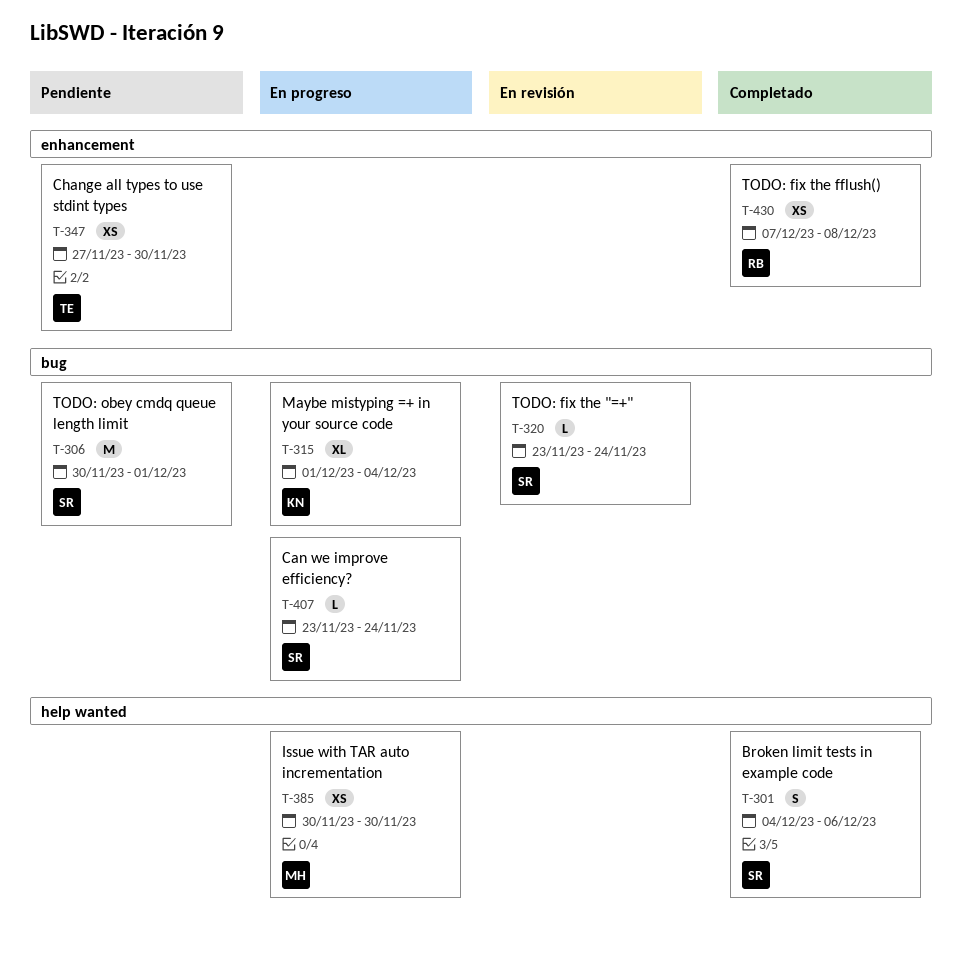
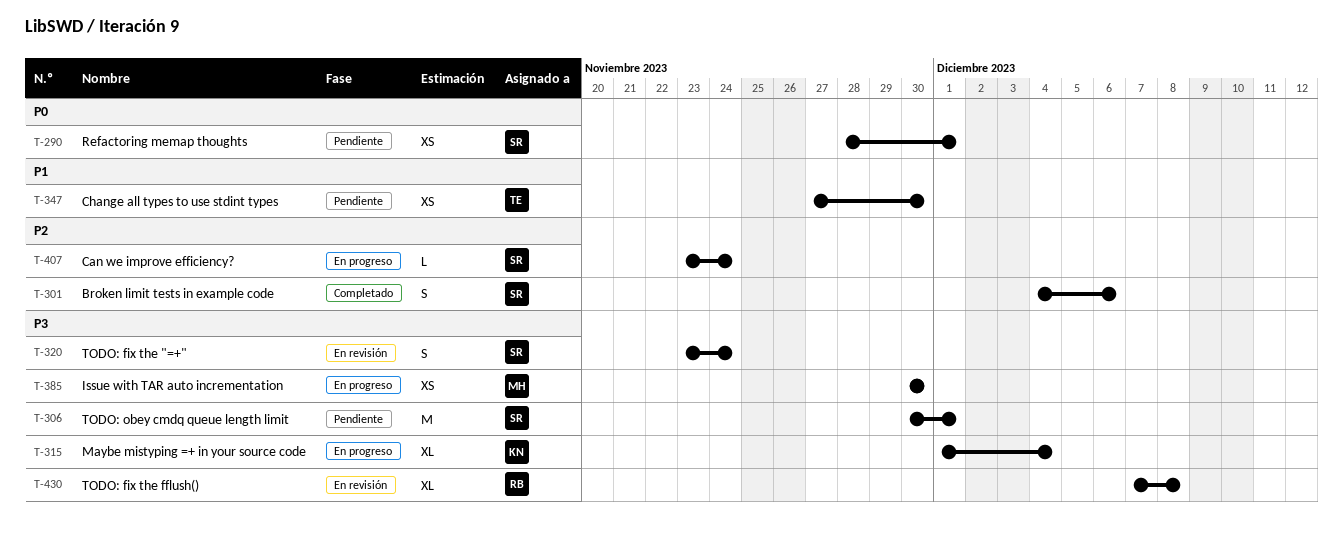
T-290: none -> present
T-320, estimate: L -> S
T-430, status: Completado -> En revisión
T-430, estimate: XS -> XL

